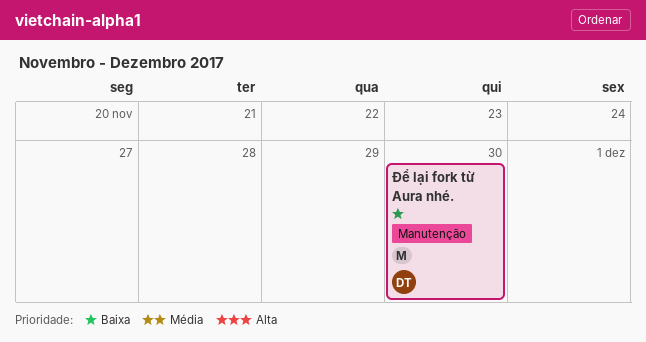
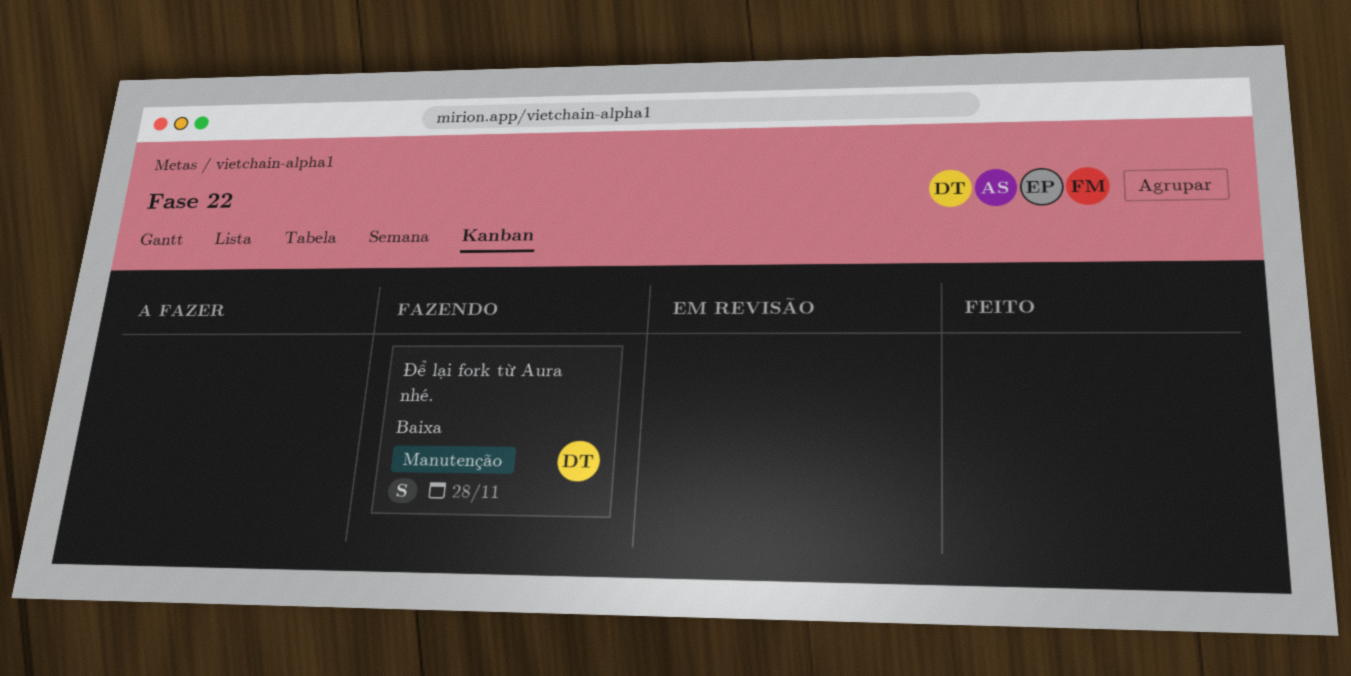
Để lại fork từ Aura nhé., estimate: M -> S
Để lại fork từ Aura nhé., due: Nov 30 -> Nov 28

